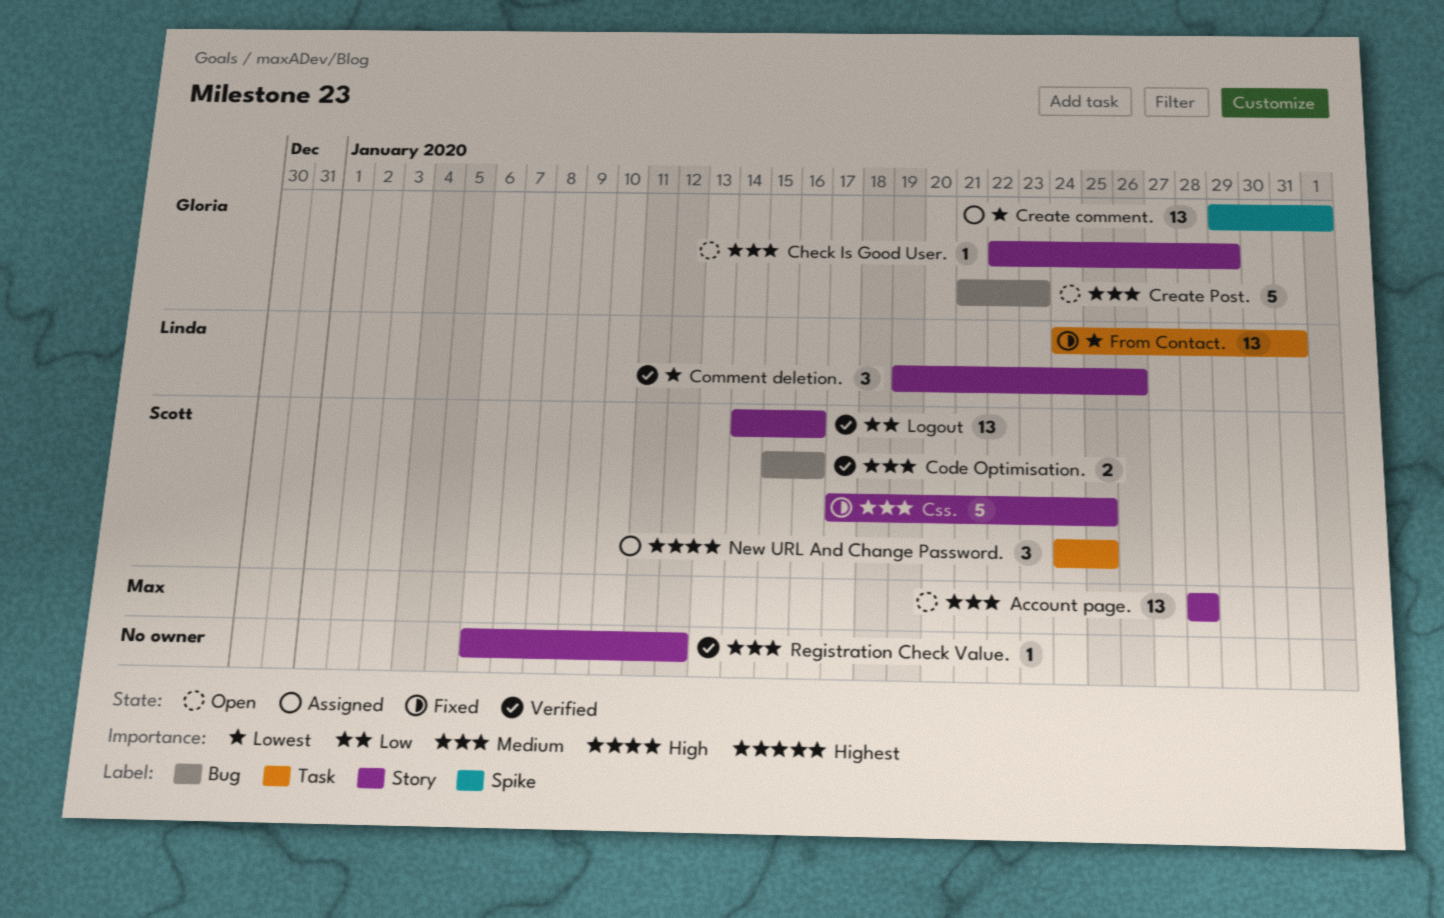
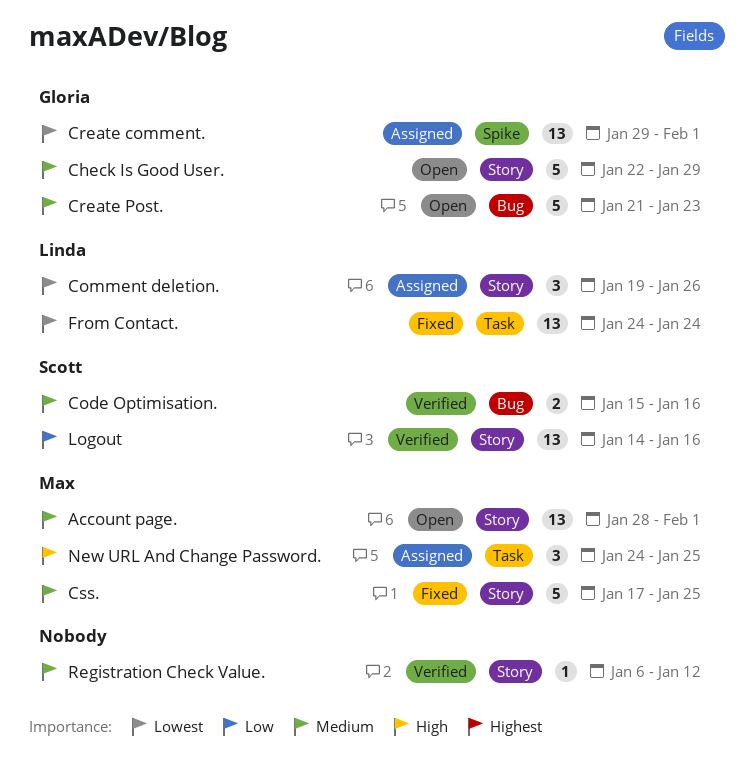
Account page., due: Jan 28 -> Feb 1
Check Is Good User., estimate: 1 -> 5
Comment deletion., status: Verified -> Assigned
Css., owner: Scott -> Max
From Contact., due: Jan 31 -> Jan 24
New URL And Change Password., owner: Scott -> Max

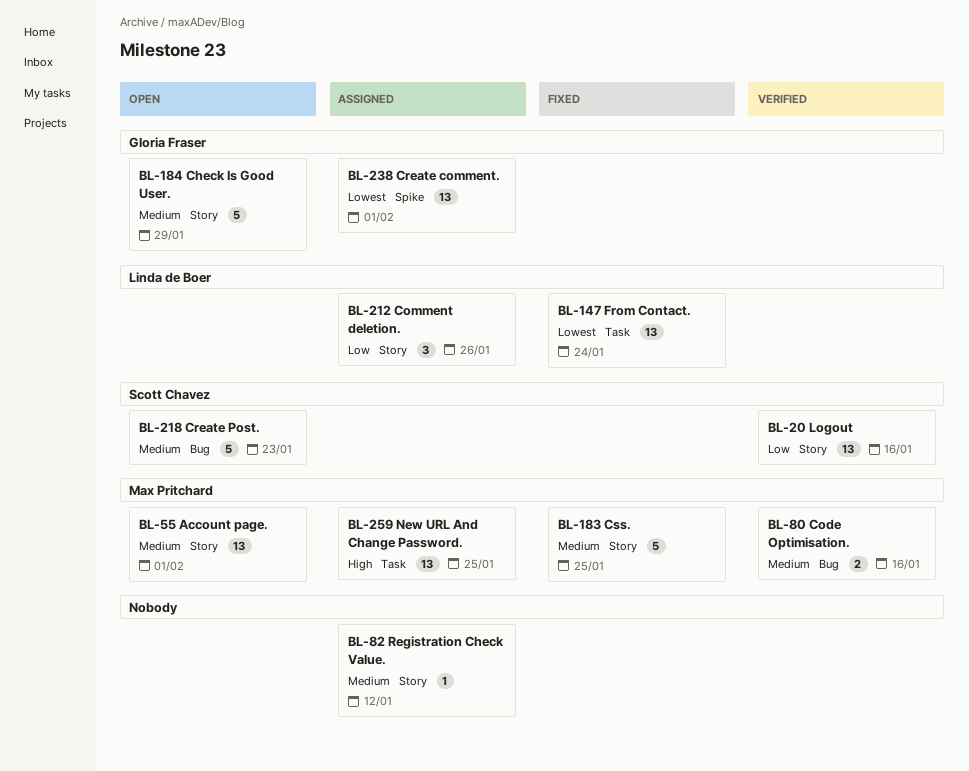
Code Optimisation., owner: Scott Chavez -> Max Pritchard
Comment deletion., priority: Lowest -> Low
Create Post., owner: Gloria Fraser -> Scott Chavez
New URL And Change Password., estimate: 3 -> 13
Registration Check Value., status: Verified -> Assigned

